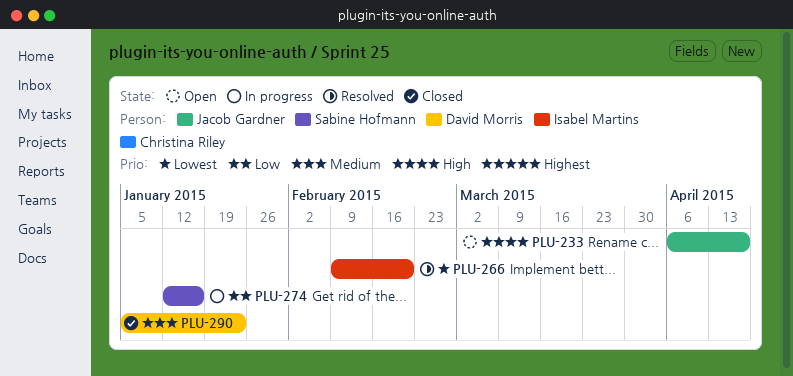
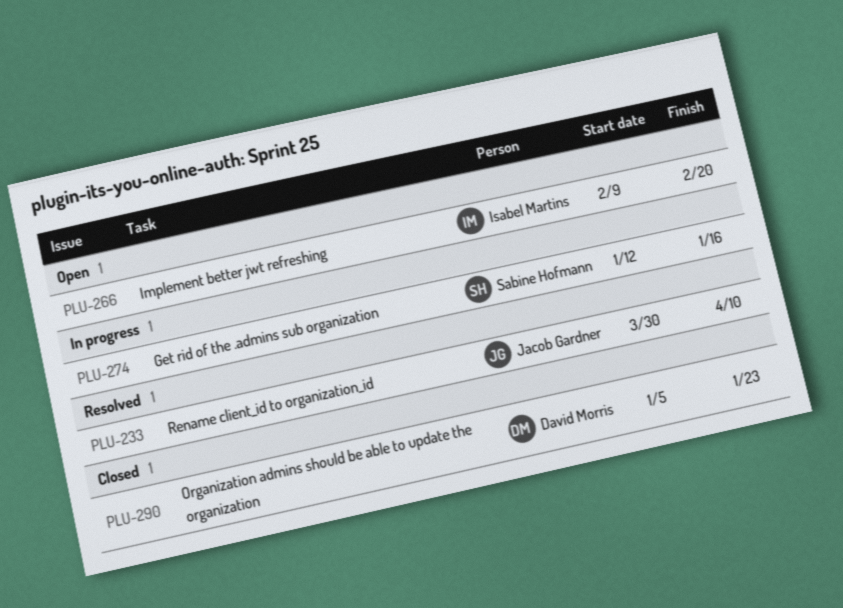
PLU-233, status: Open -> Resolved
PLU-233, start: Apr 6 -> Mar 30
PLU-233, due: Apr 17 -> Apr 10
PLU-266, status: Resolved -> Open

